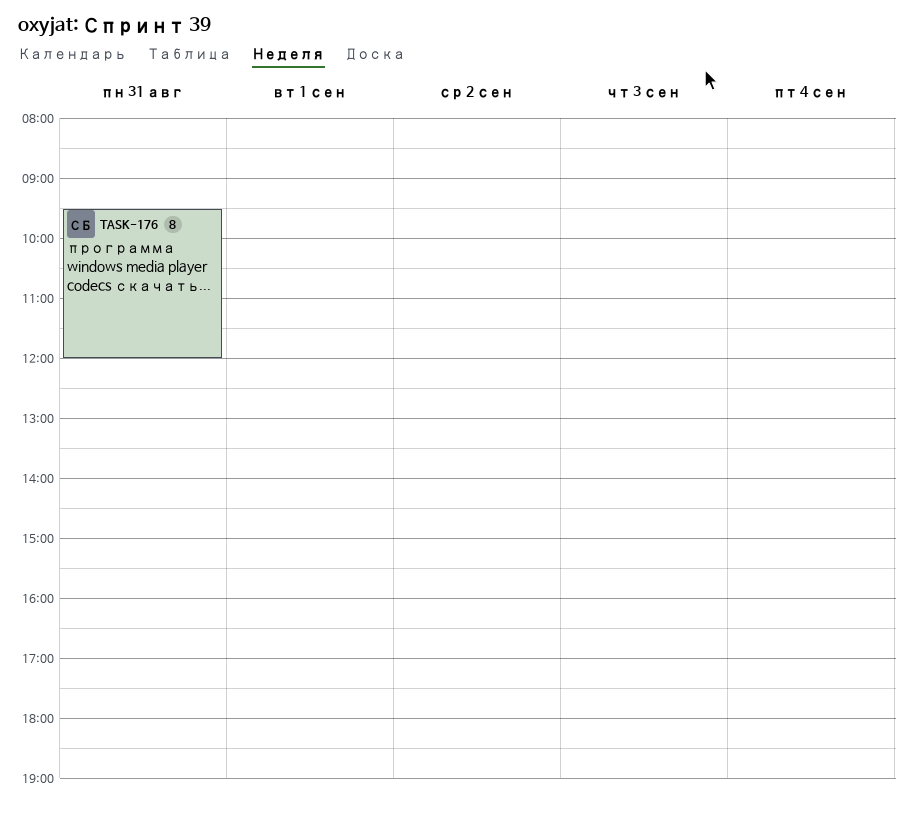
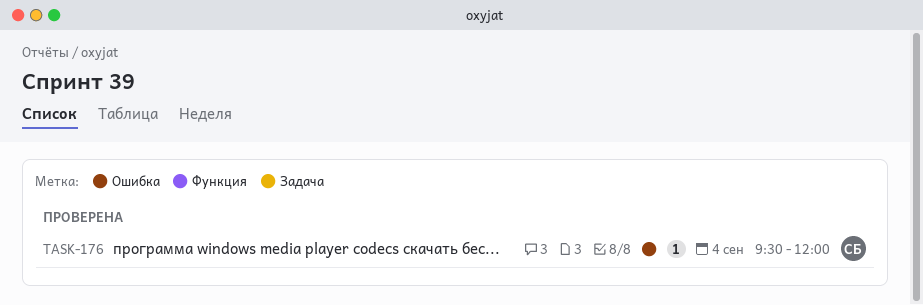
TASK-176, estimate: 8 -> 1
TASK-176, day: Aug 31 -> Sep 4

